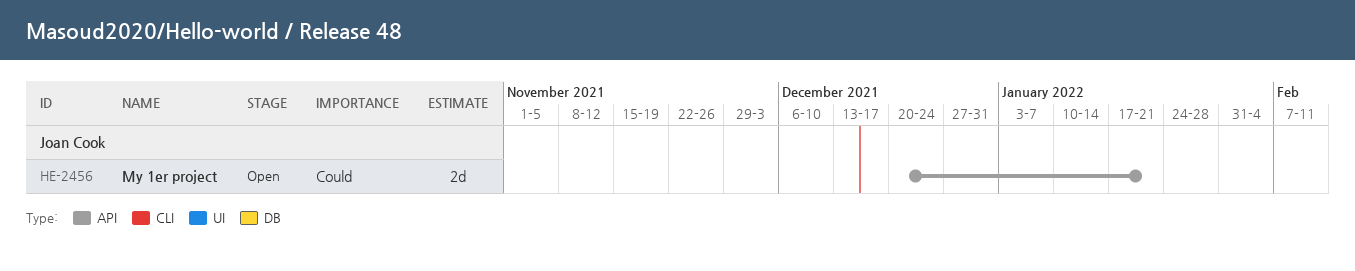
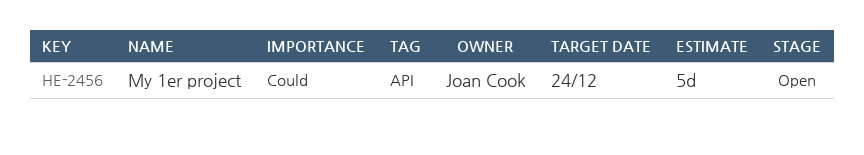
HE-2456, estimate: 2d -> 5d
HE-2456, due: Jan 21 -> Dec 24

